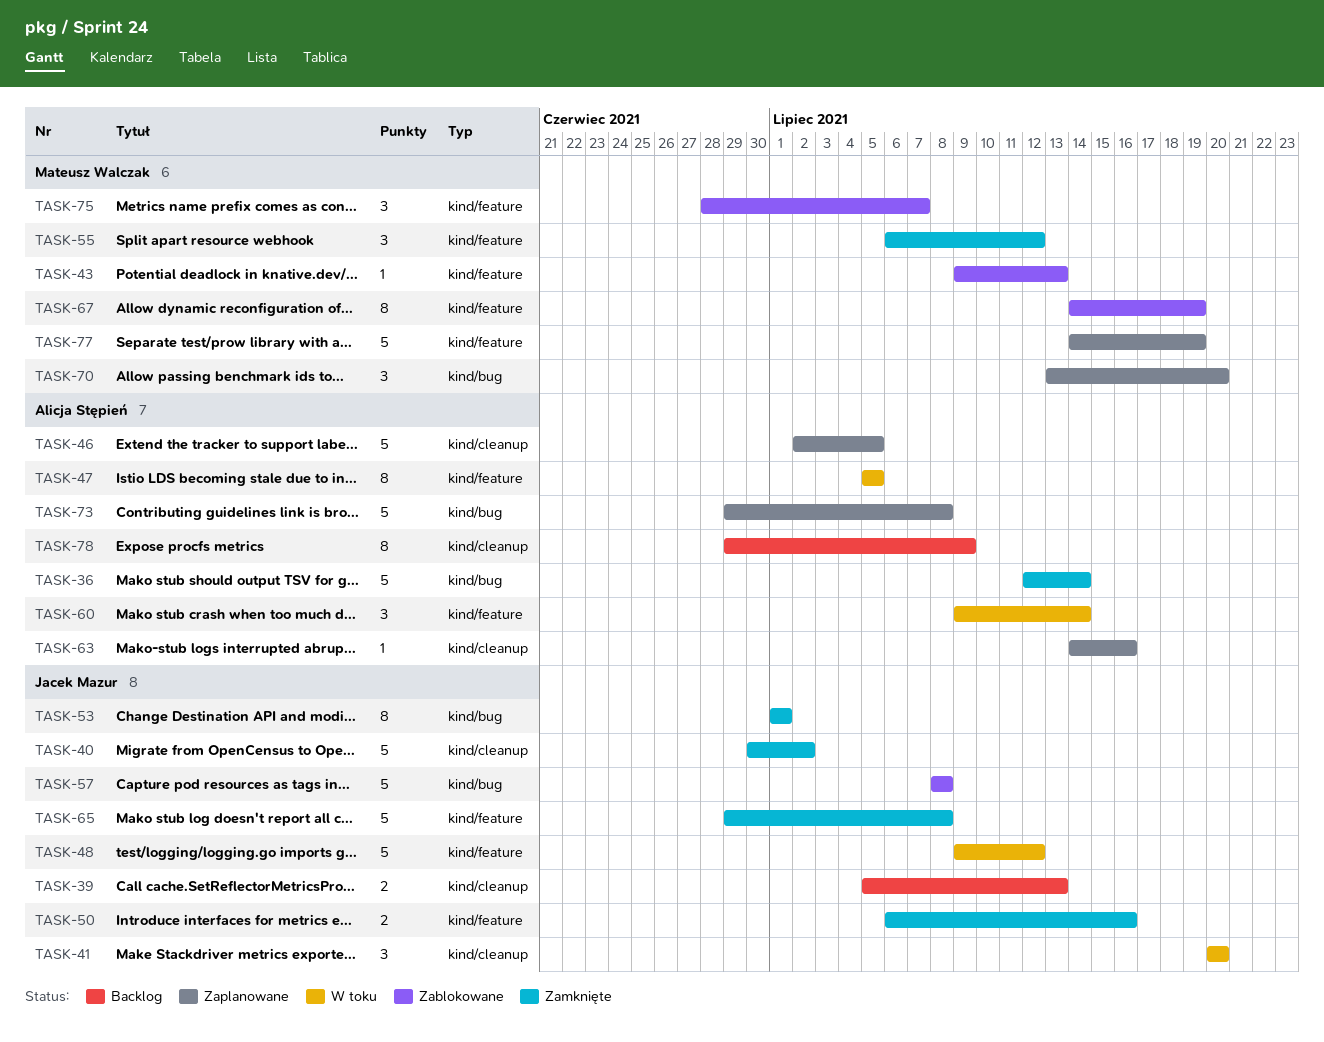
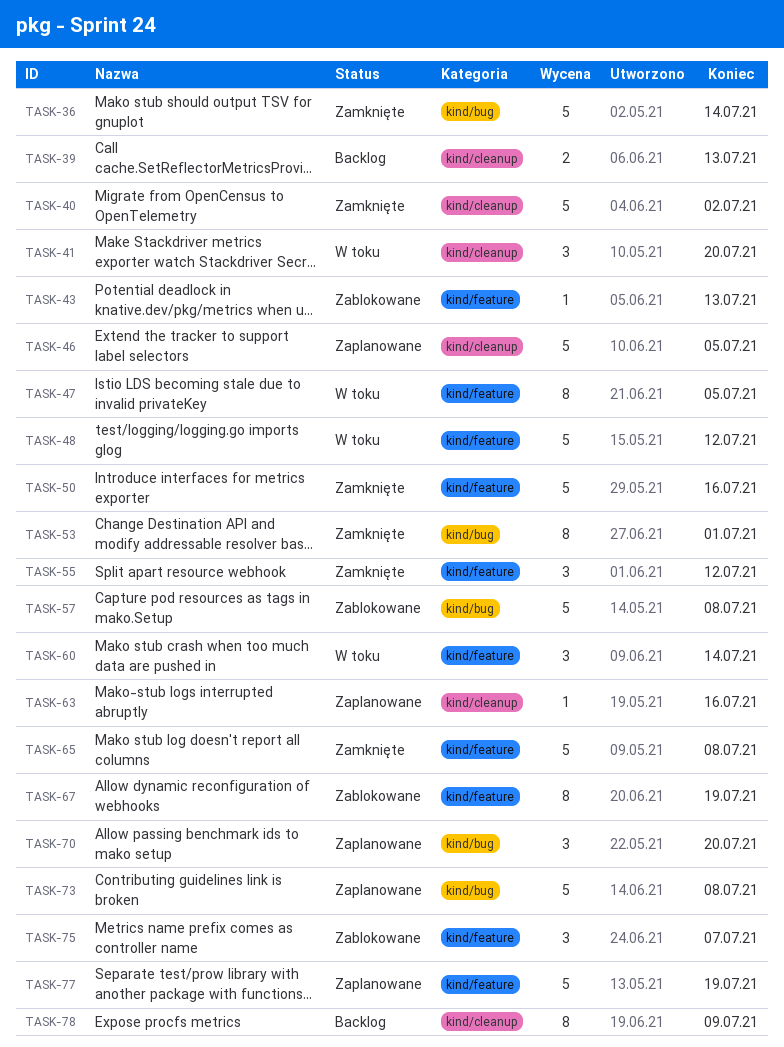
TASK-50, estimate: 2 -> 5

